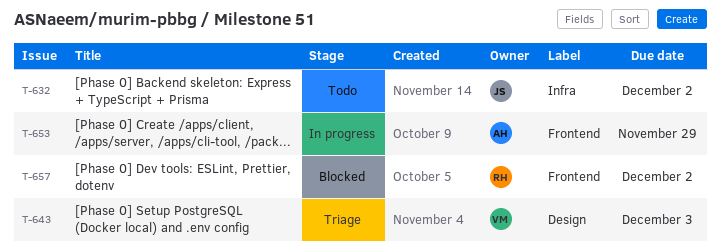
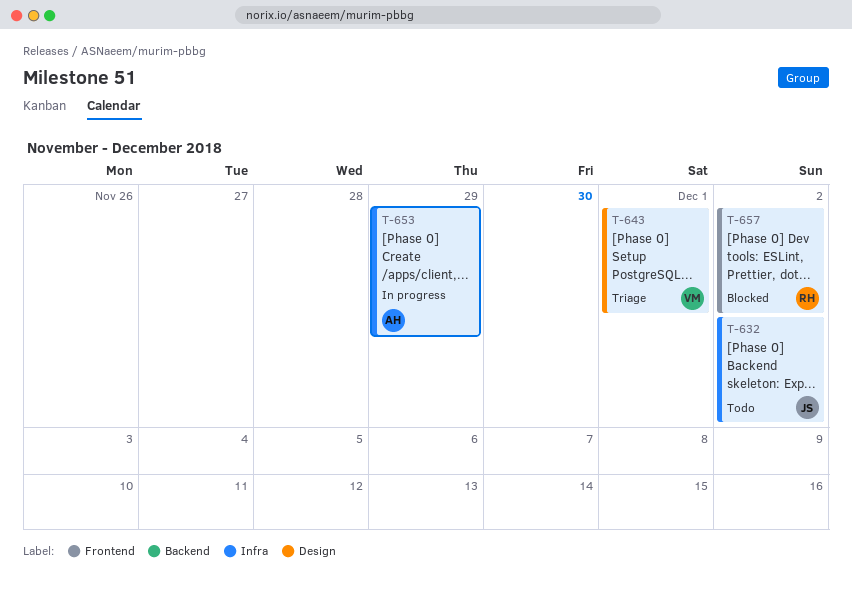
T-643, due: Dec 3 -> Dec 1
T-653, label: Frontend -> Infra

